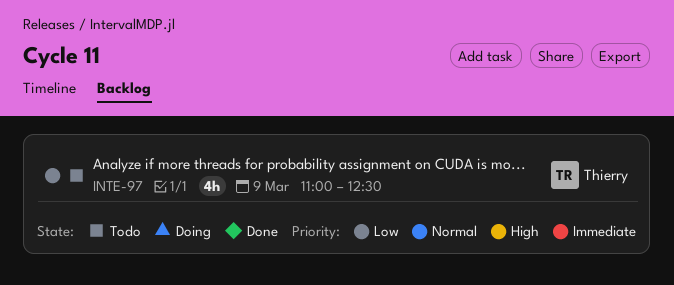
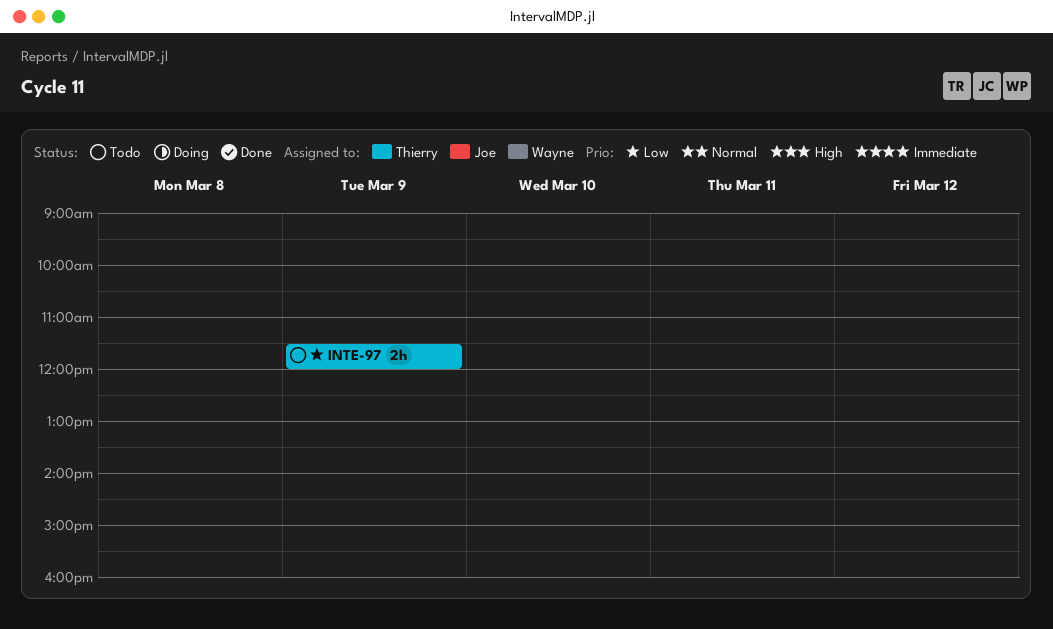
INTE-97, estimate: 4h -> 2h
INTE-97, begins: 11:00 -> 11:30
INTE-97, ends: 12:30 -> 12:00

